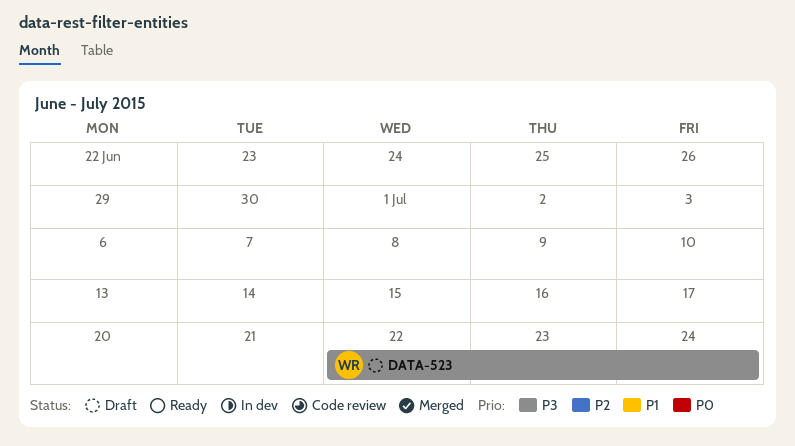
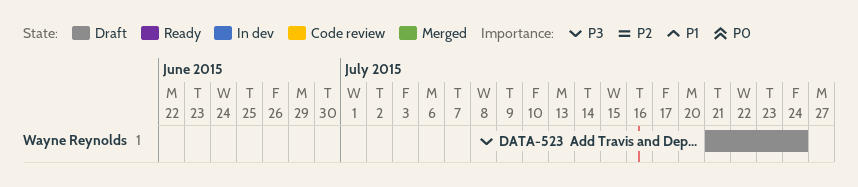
DATA-523, start: Jul 22 -> Jul 21

